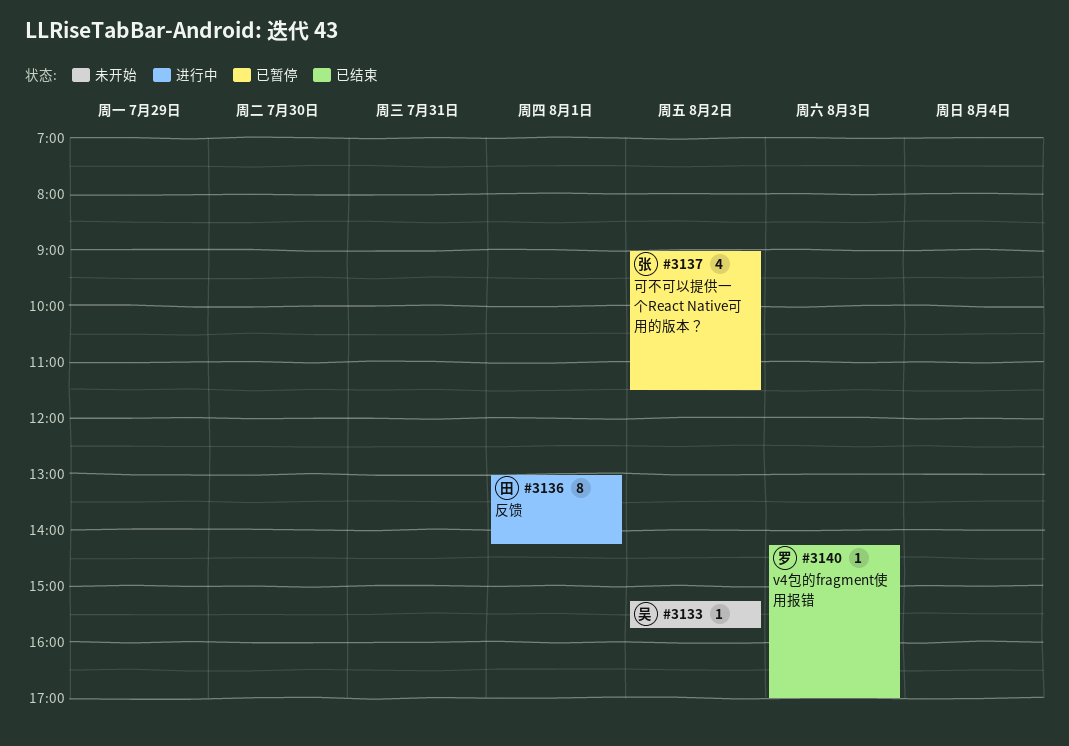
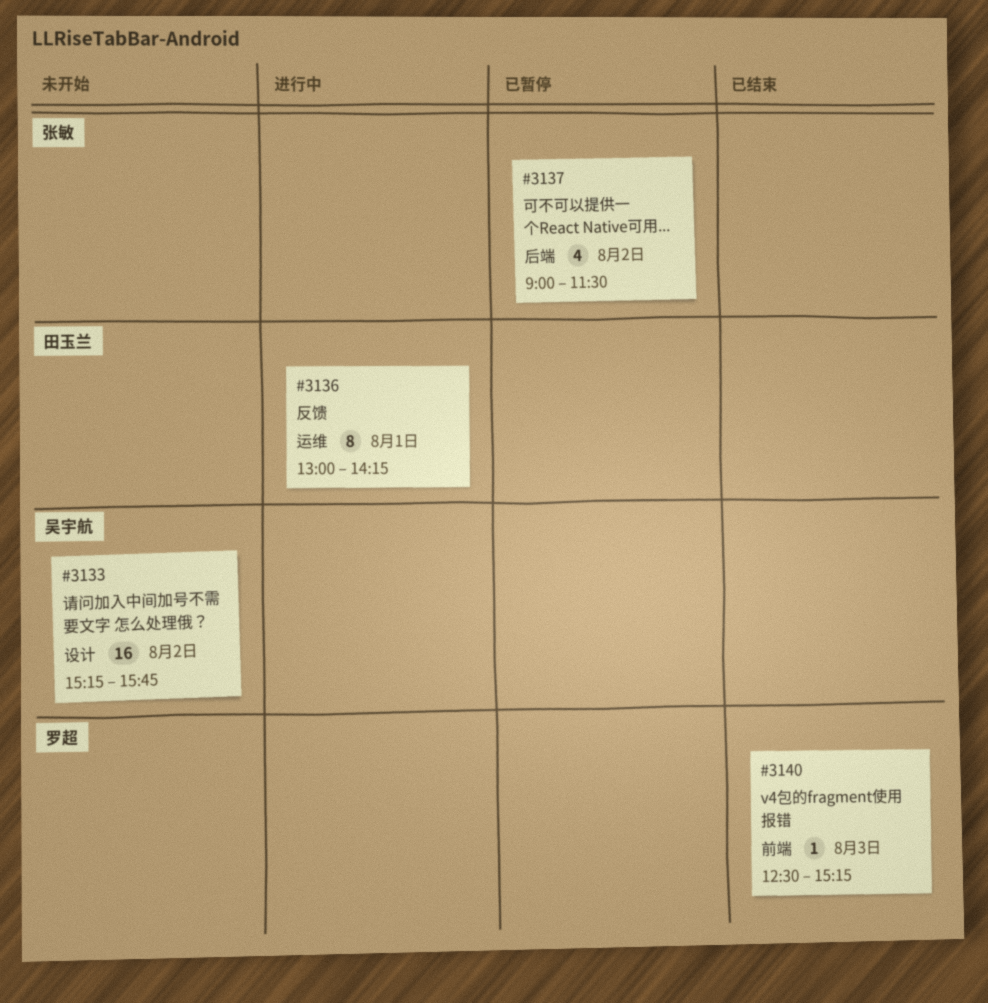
#3133, estimate: 1 -> 16
#3140, begins: 14:15 -> 12:30
#3140, ends: 17:00 -> 15:15

